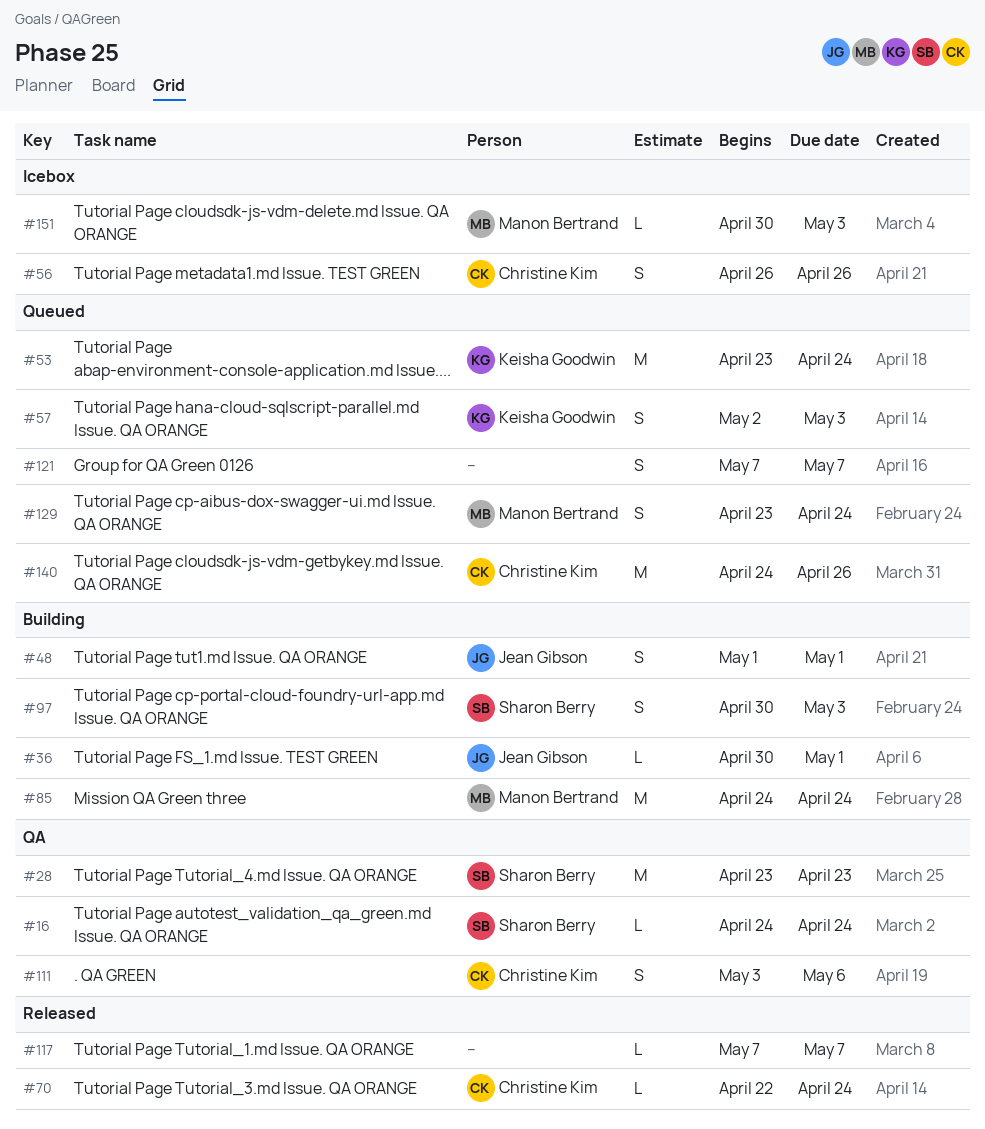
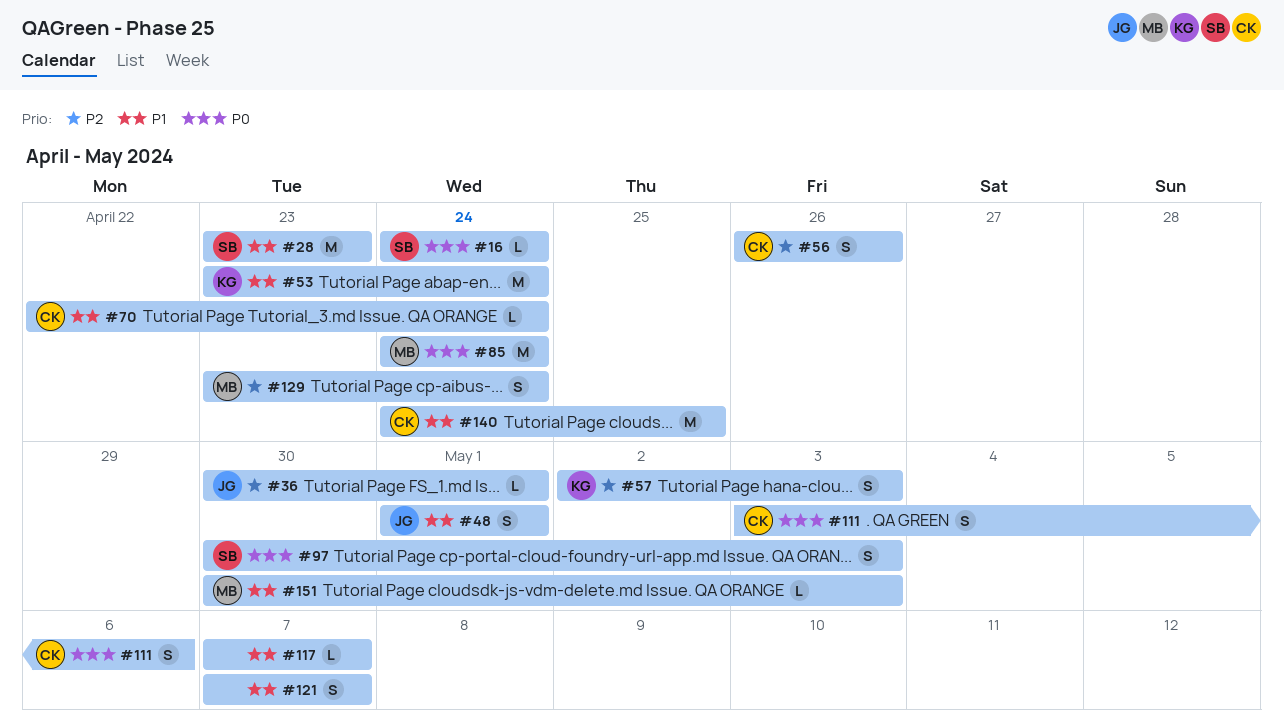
#140, due: Apr 26 -> Apr 25

